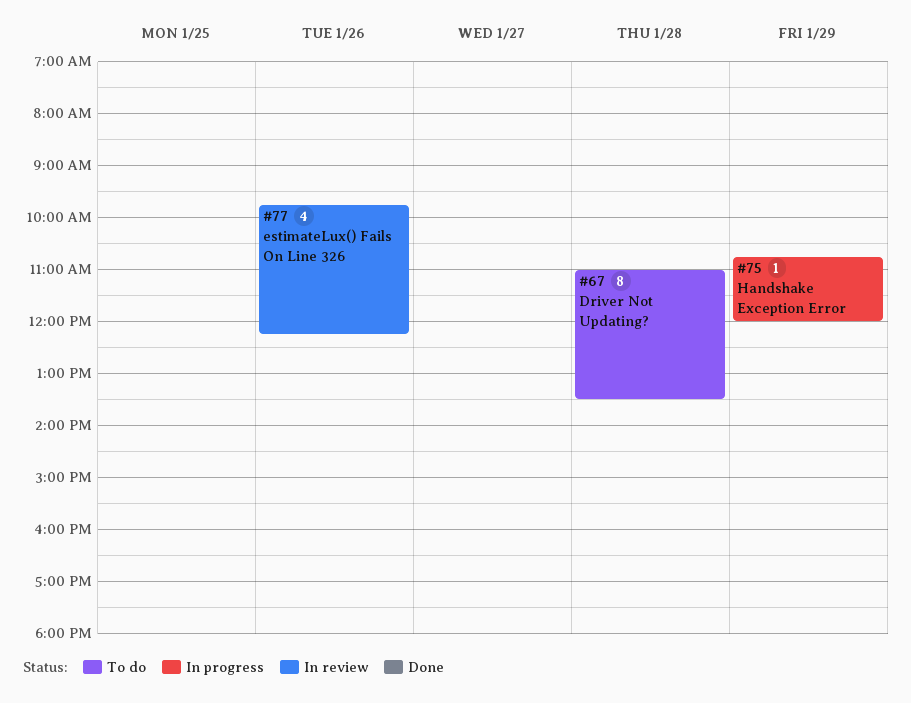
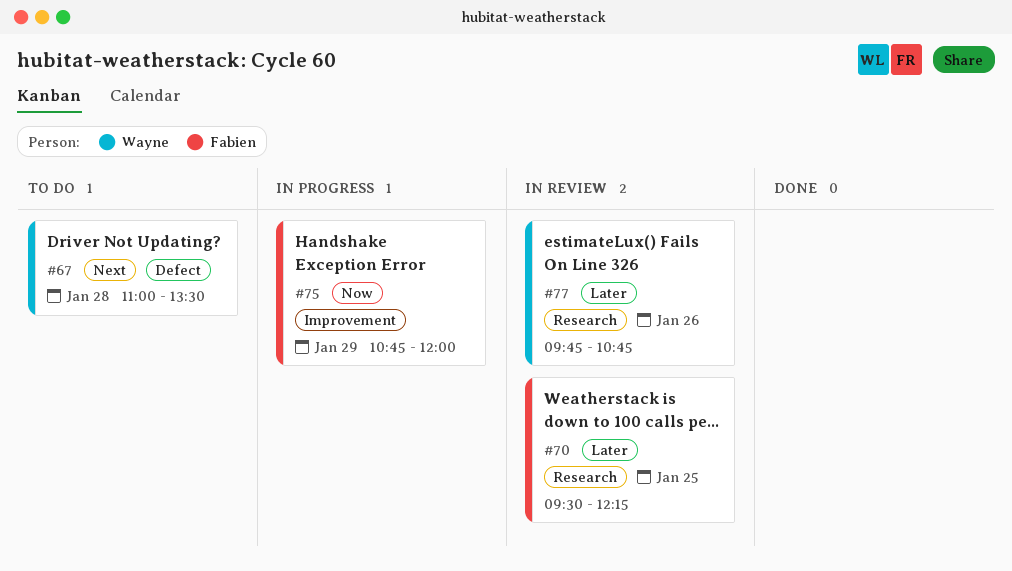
#70: none -> present
#77, ends: 12:15 -> 10:45

